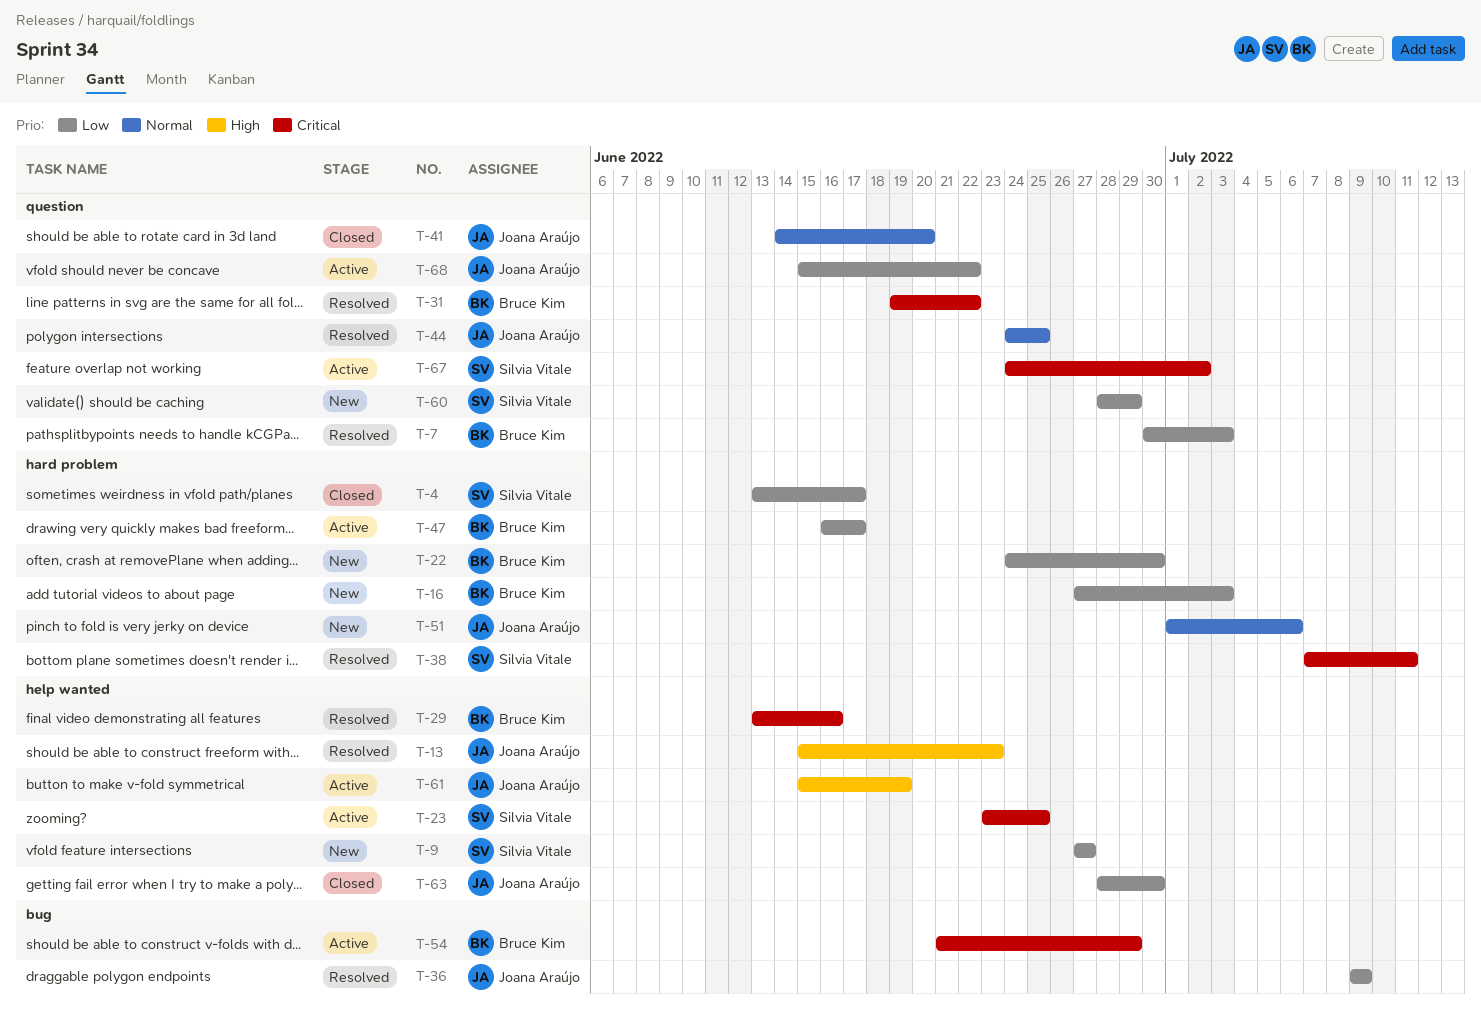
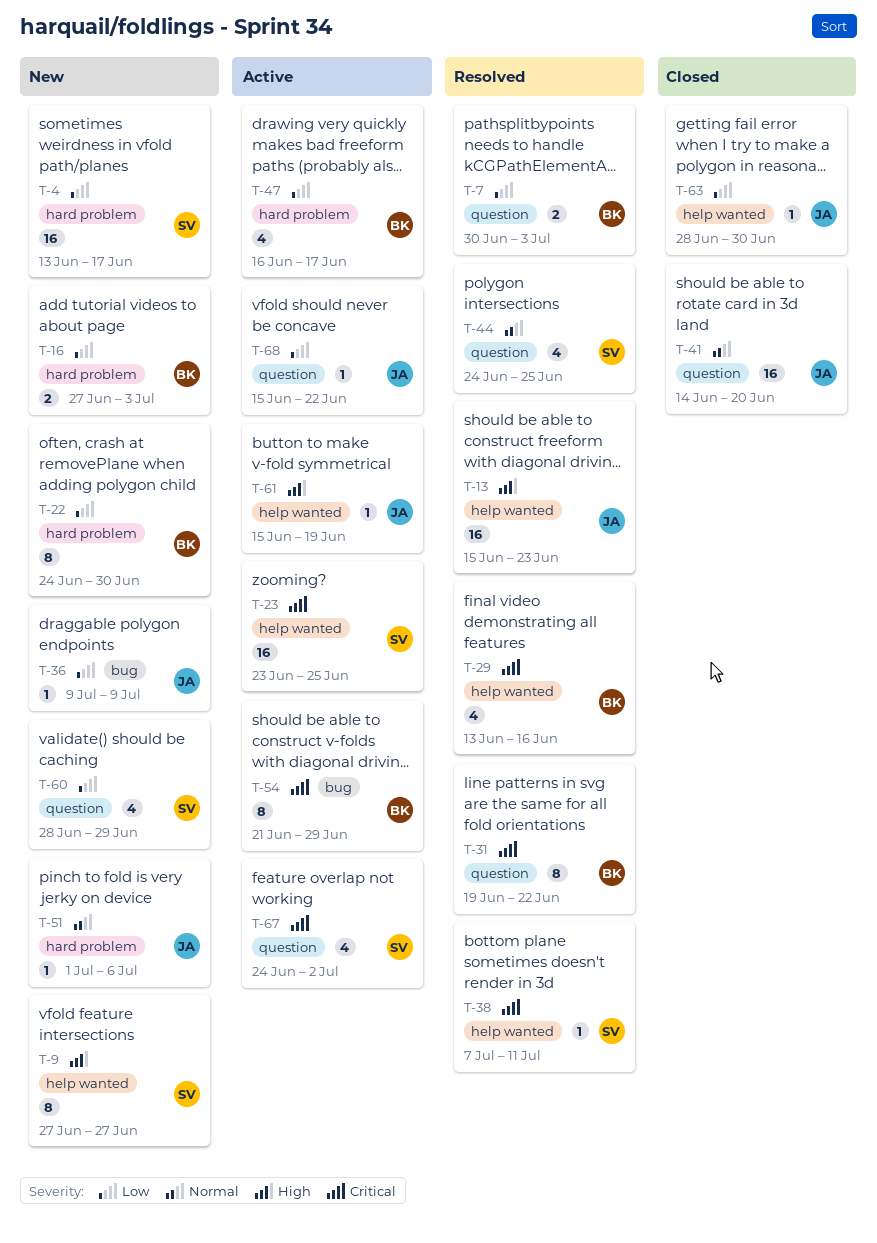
T-4, status: Closed -> New
T-9, priority: Low -> High
T-36, status: Resolved -> New
T-38, label: hard problem -> help wanted
T-44, owner: Joana Araújo -> Silvia Vitale

